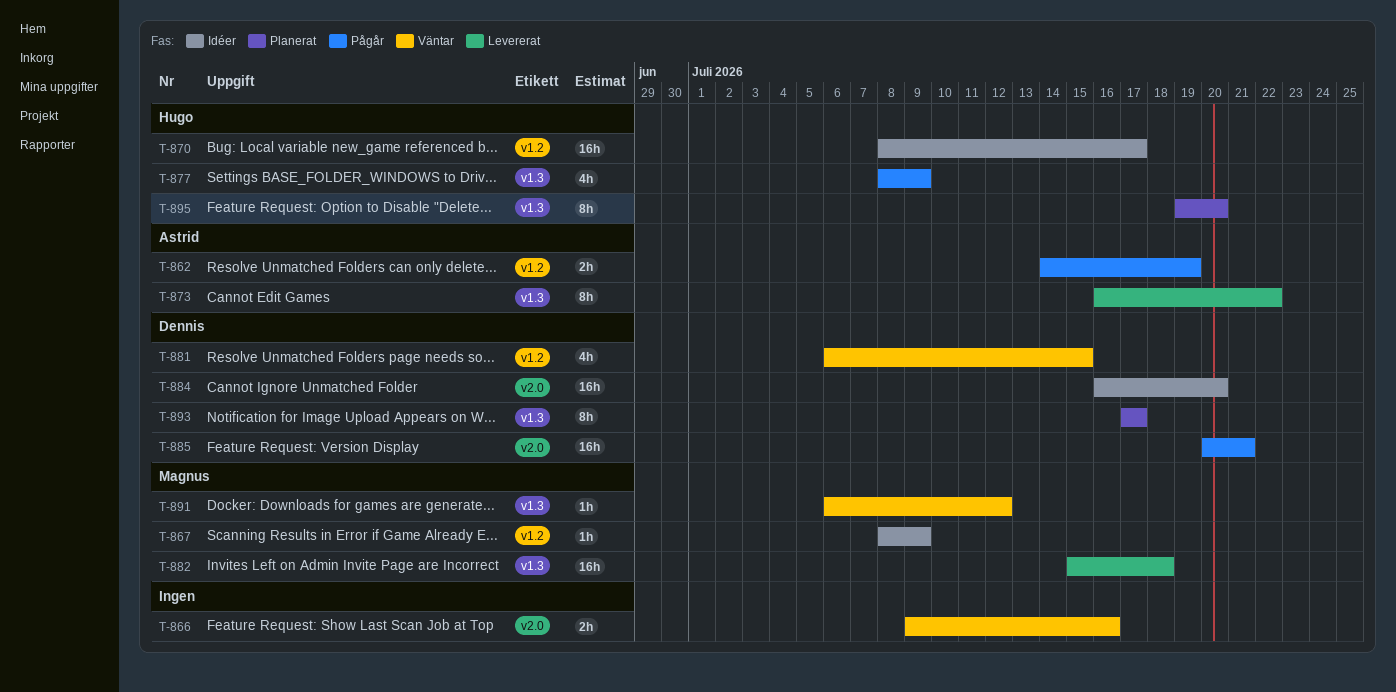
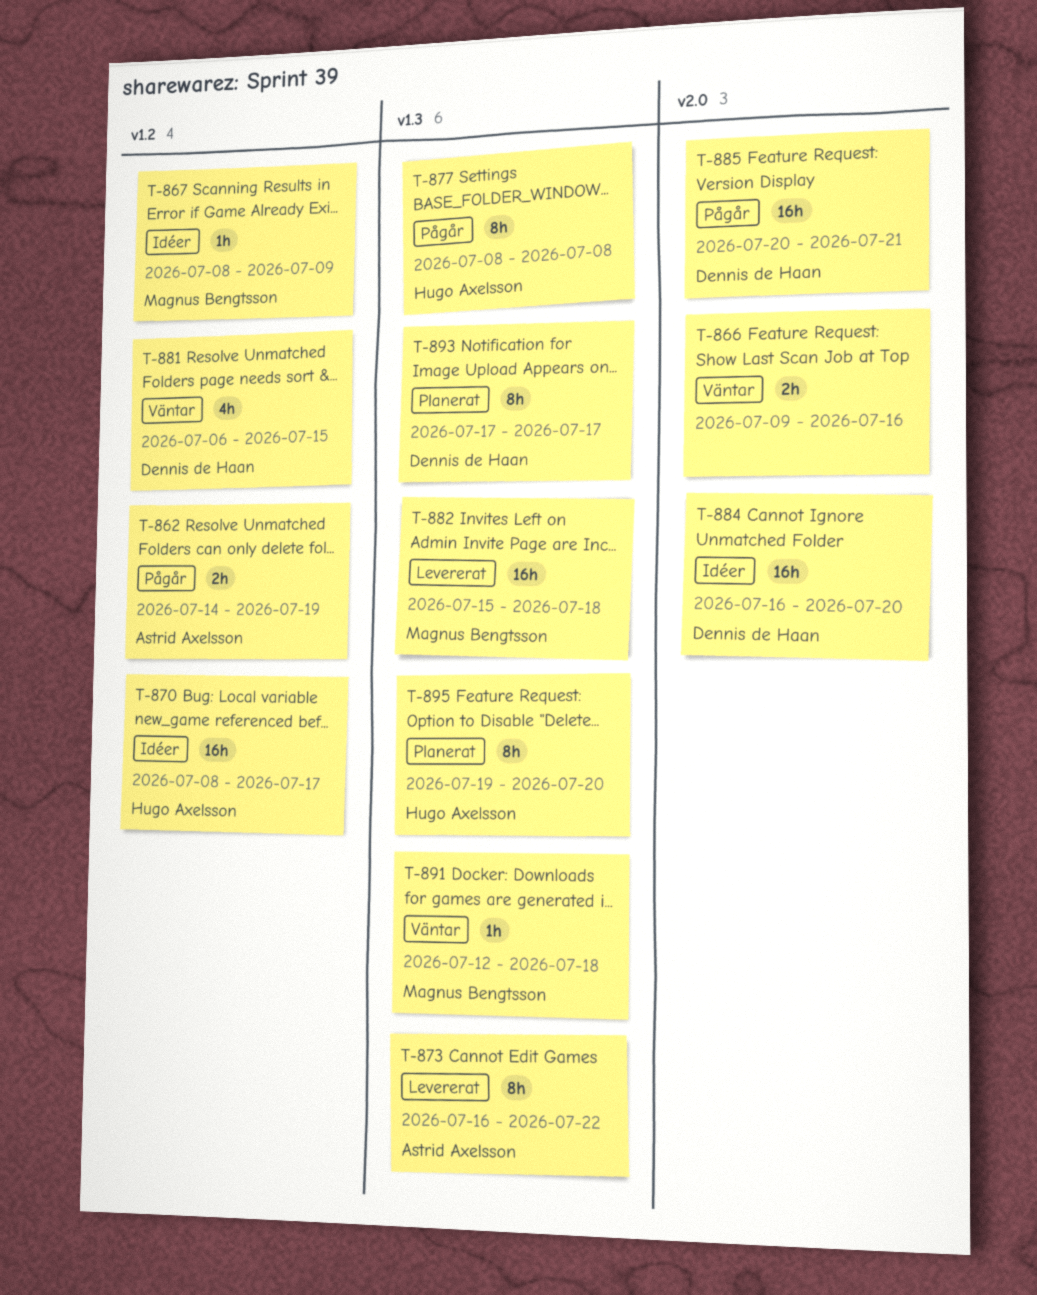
T-877, estimate: 4h -> 8h
T-877, due: Jul 9 -> Jul 8
T-891, start: Jul 6 -> Jul 12
T-891, due: Jul 12 -> Jul 18

